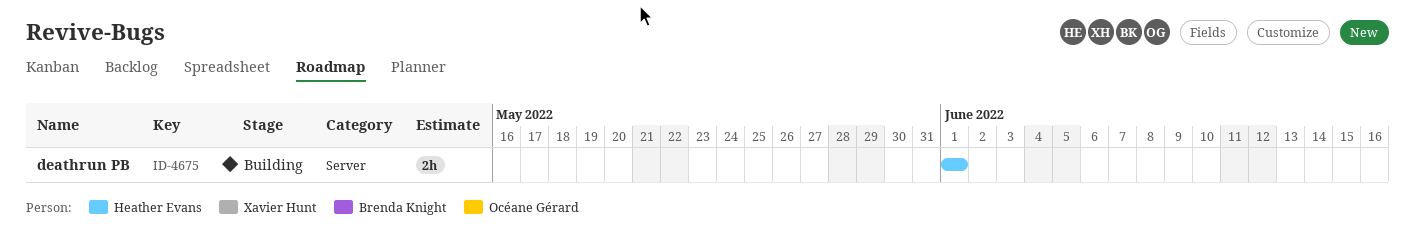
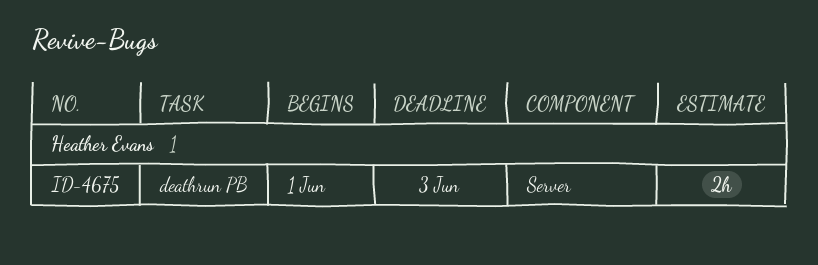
ID-4675, due: Jun 1 -> Jun 3

